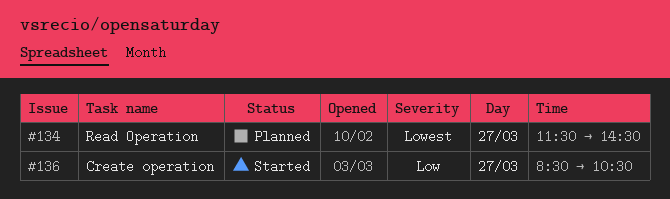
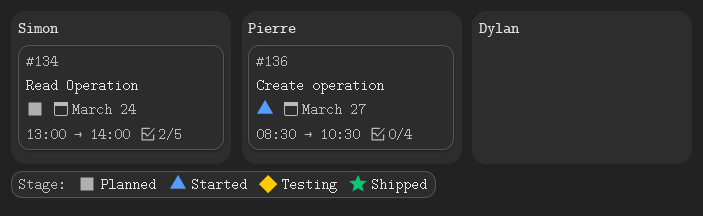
#134, day: Mar 27 -> Mar 24
#134, begins: 11:30 -> 13:00
#134, ends: 14:30 -> 14:00

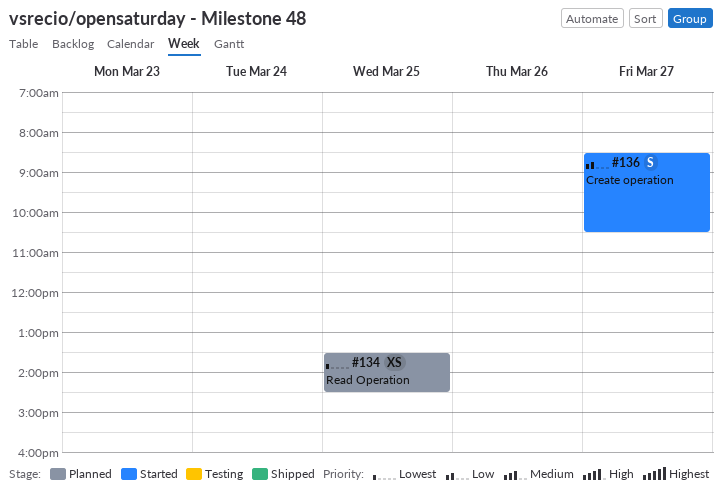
#134, day: Mar 24 -> Mar 25
#134, begins: 13:00 -> 13:30
#134, ends: 14:00 -> 14:30

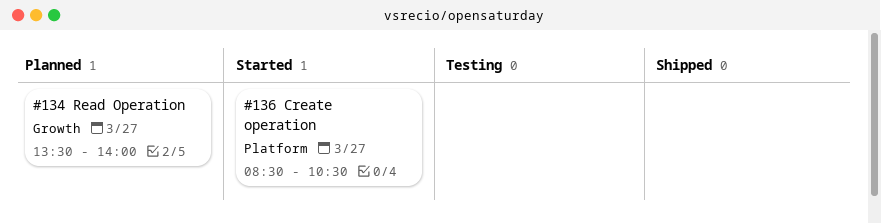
#134, day: Mar 25 -> Mar 27
#134, ends: 14:30 -> 14:00

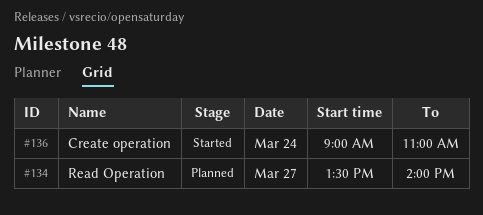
#136, day: Mar 27 -> Mar 24
#136, begins: 08:30 -> 09:00
#136, ends: 10:30 -> 11:00

